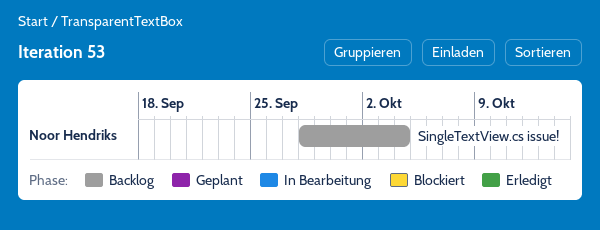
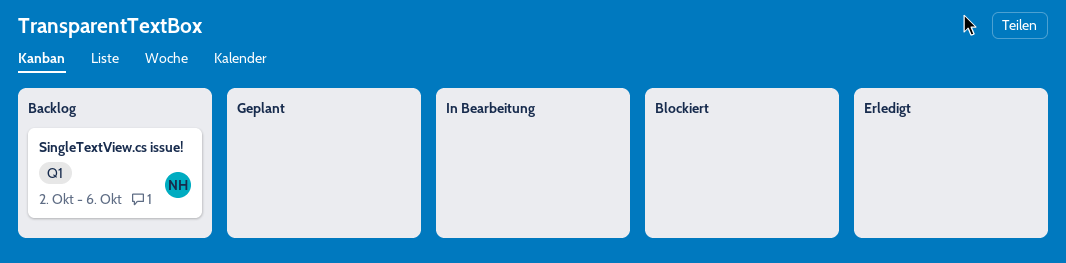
SingleTextView.cs issue!, start: Sep 28 -> Oct 2
SingleTextView.cs issue!, due: Oct 4 -> Oct 6

